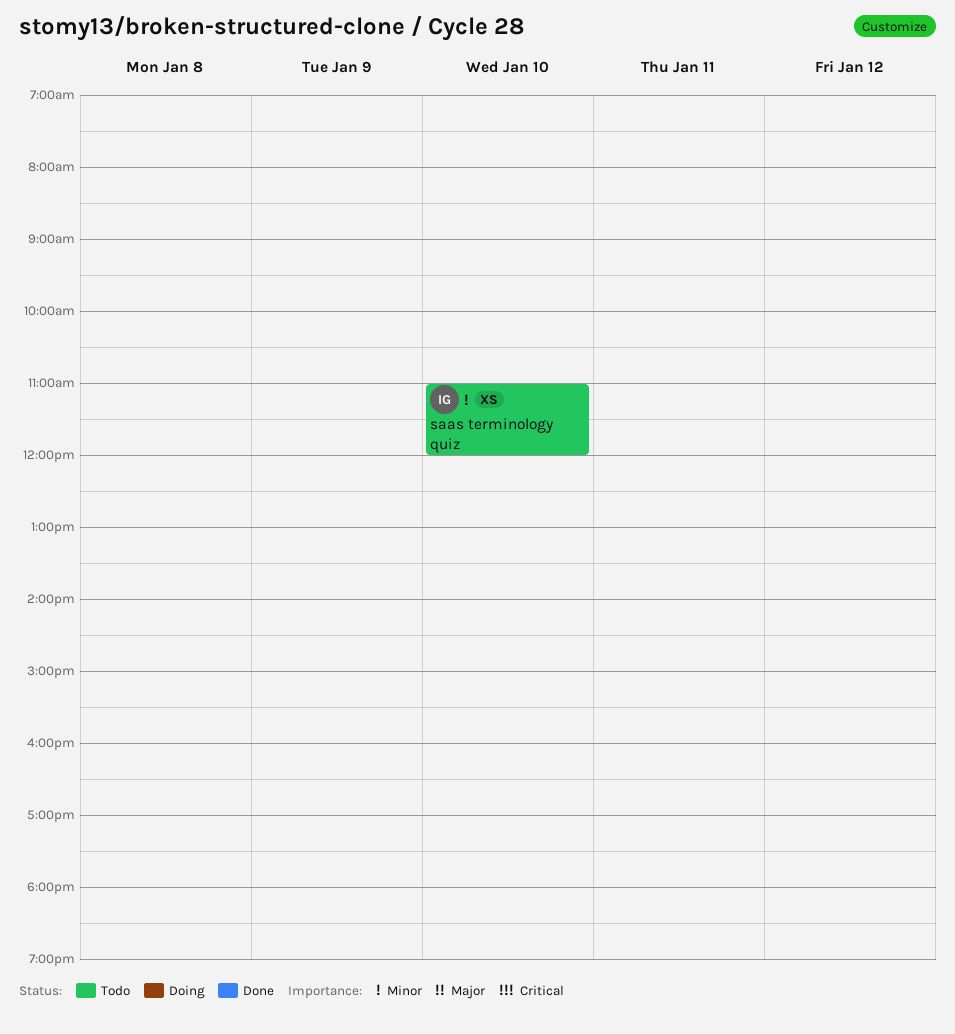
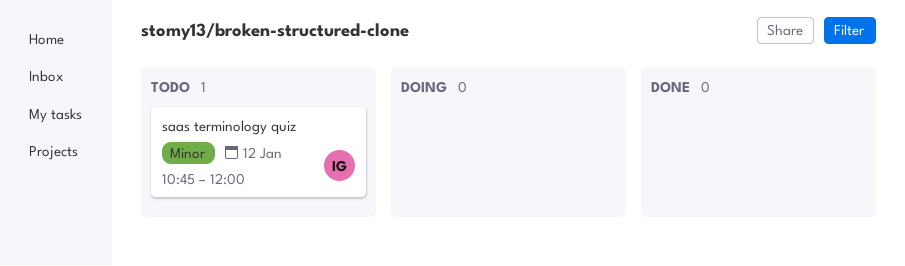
saas terminology quiz, day: Jan 10 -> Jan 12
saas terminology quiz, begins: 11:00 -> 10:45

